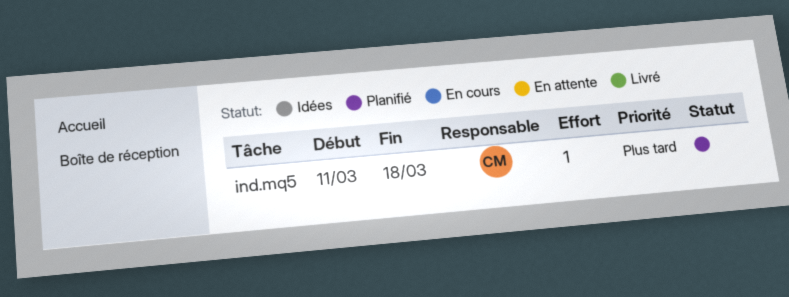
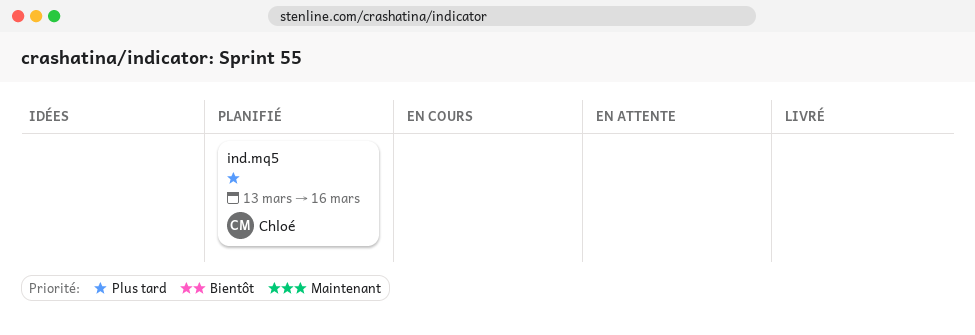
ind.mq5, start: Mar 11 -> Mar 13
ind.mq5, due: Mar 18 -> Mar 16

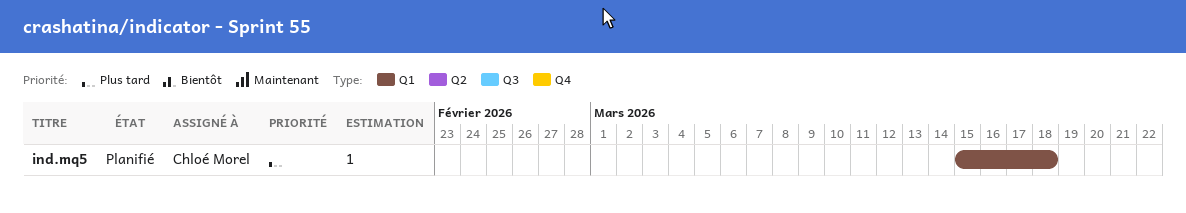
ind.mq5, start: Mar 13 -> Mar 15
ind.mq5, due: Mar 16 -> Mar 18

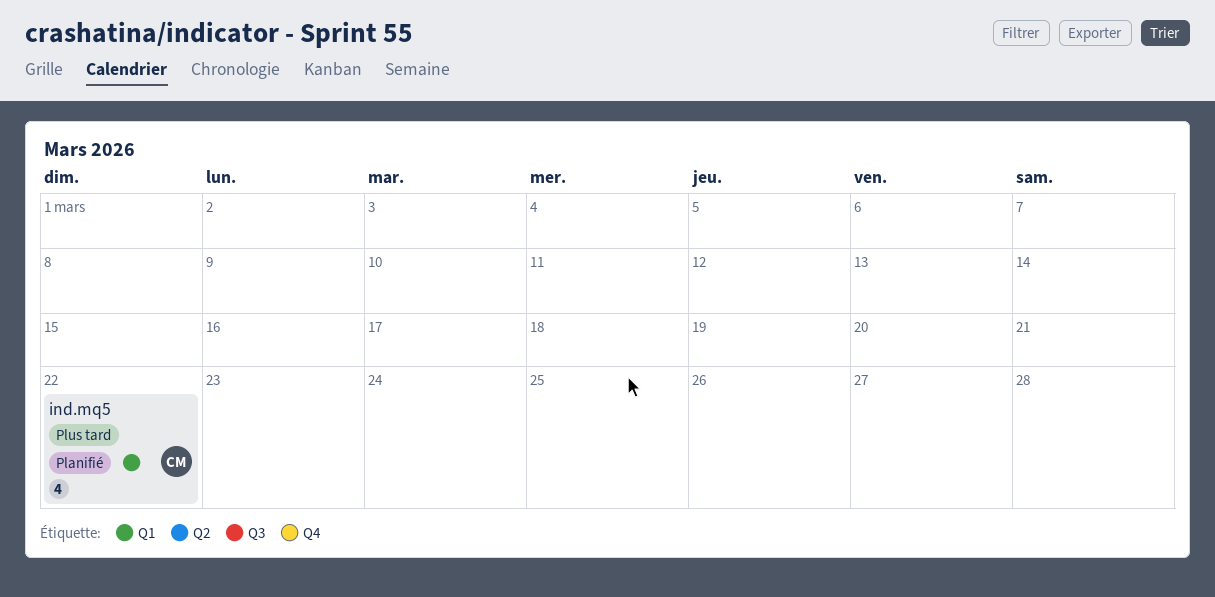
ind.mq5, estimate: 1 -> 4
ind.mq5, due: Mar 18 -> Mar 22

